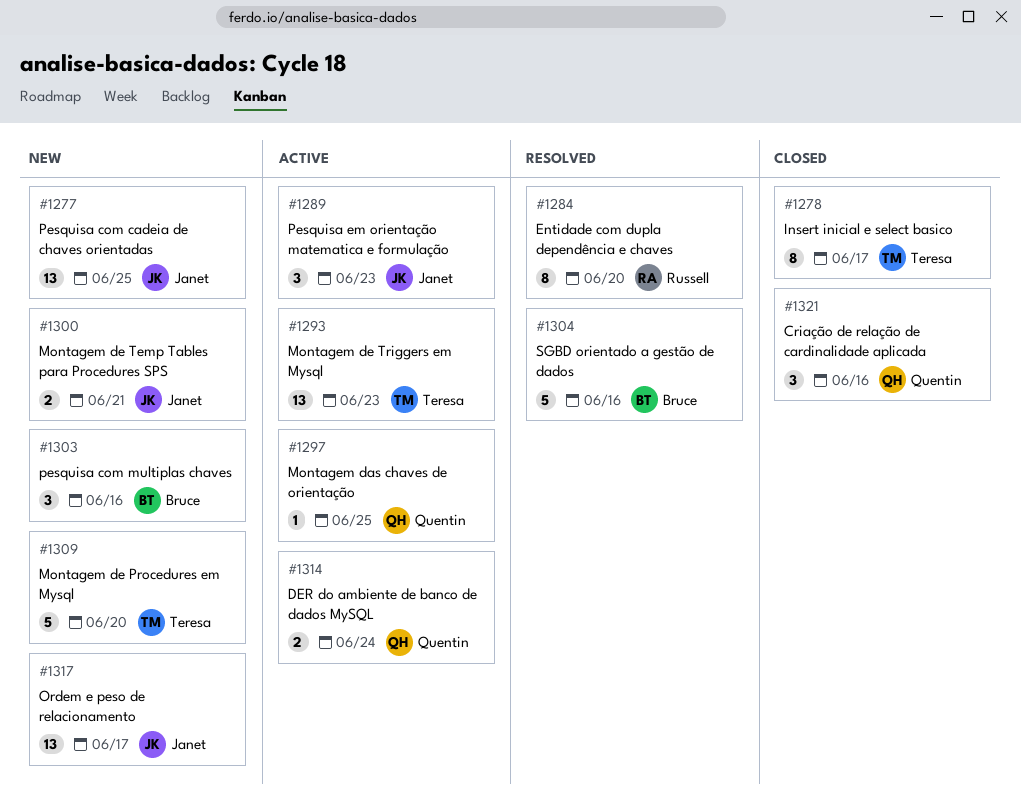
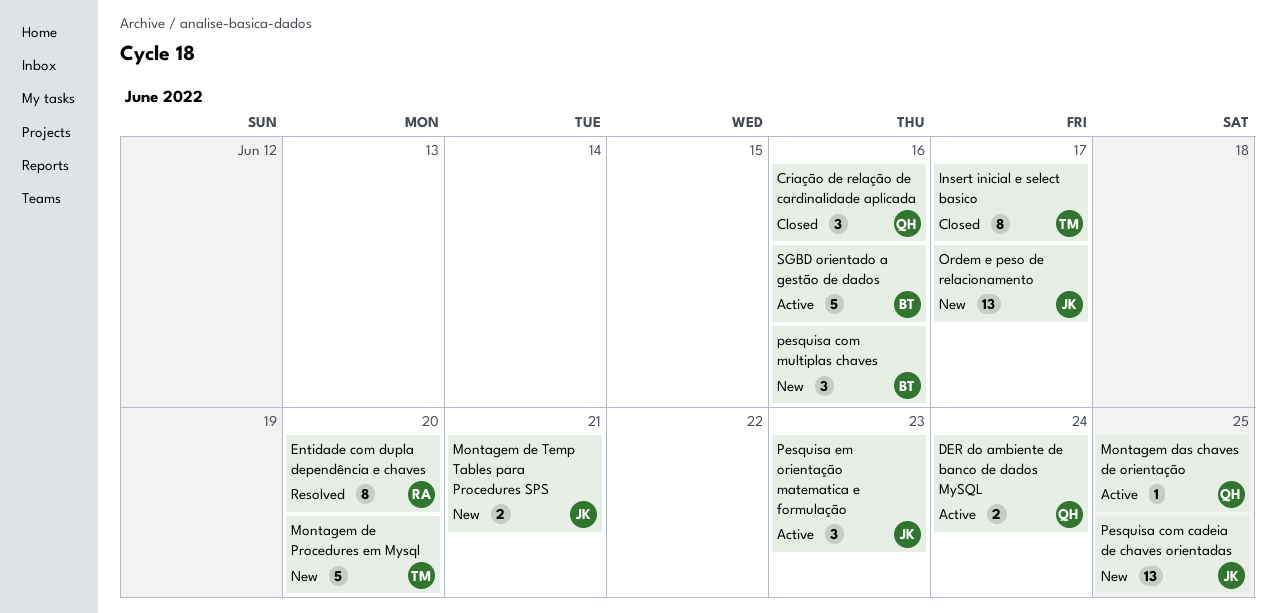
Montagem de Triggers em Mysql: present -> none
SGBD orientado a gestão de dados, status: Resolved -> Active

